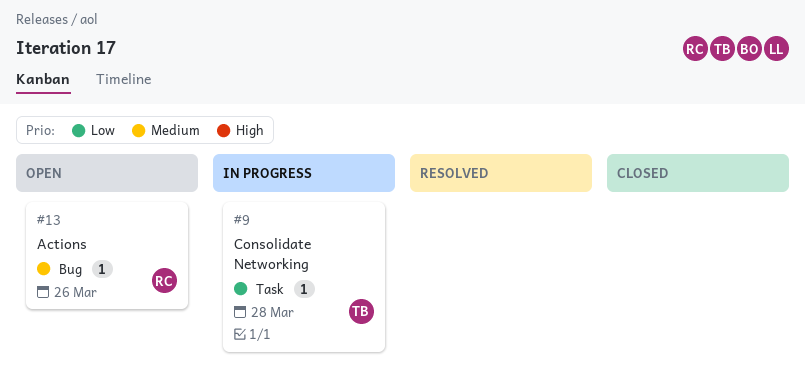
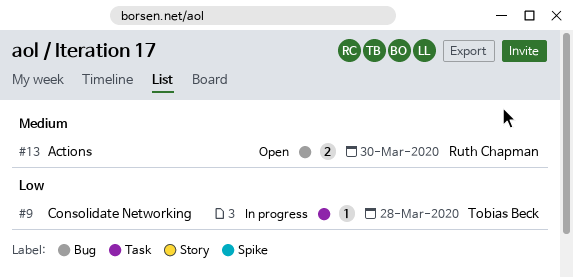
#13, estimate: 1 -> 2
#13, due: Mar 26 -> Mar 30

